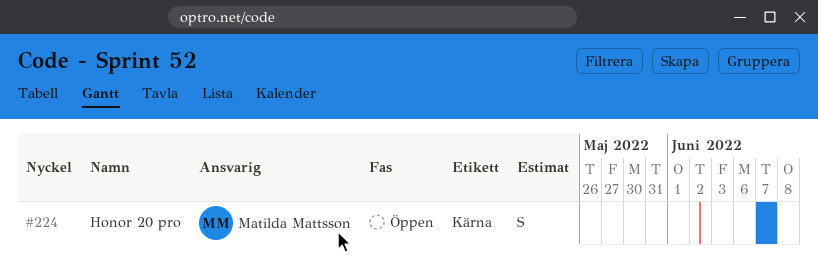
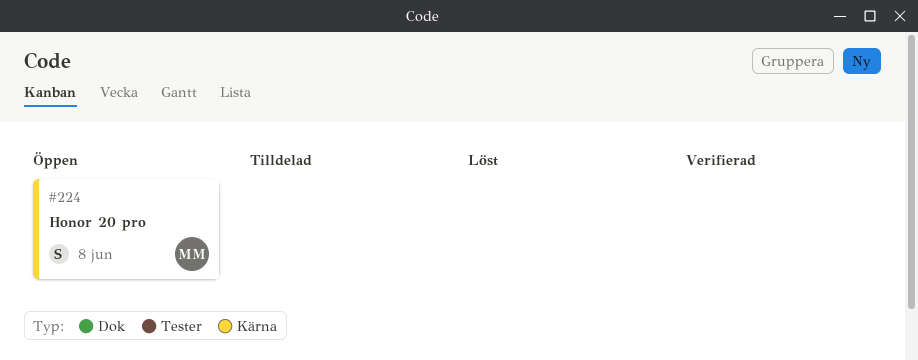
#224, due: Jun 7 -> Jun 8

